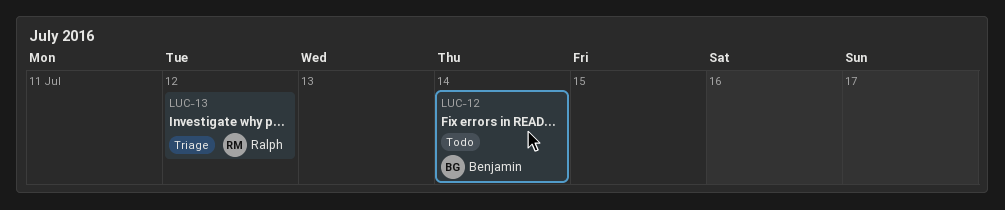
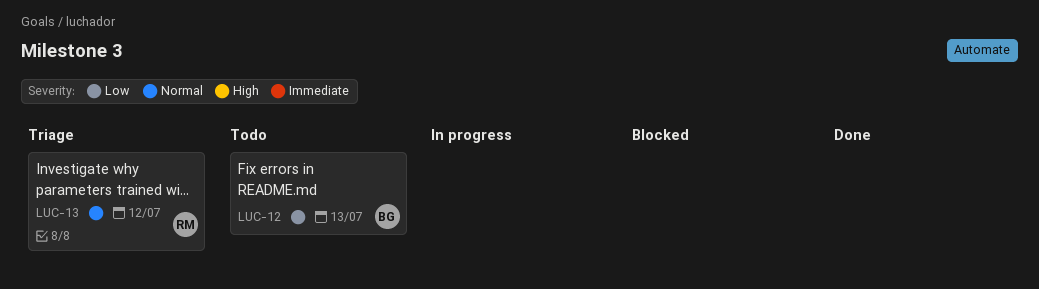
LUC-12, due: Jul 14 -> Jul 13

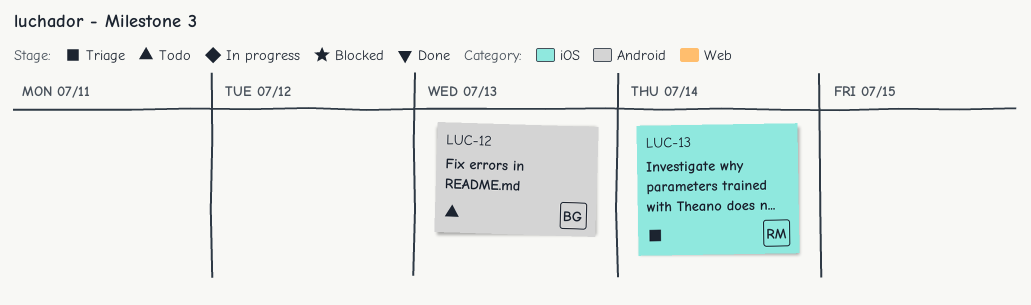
LUC-13, due: Jul 12 -> Jul 14

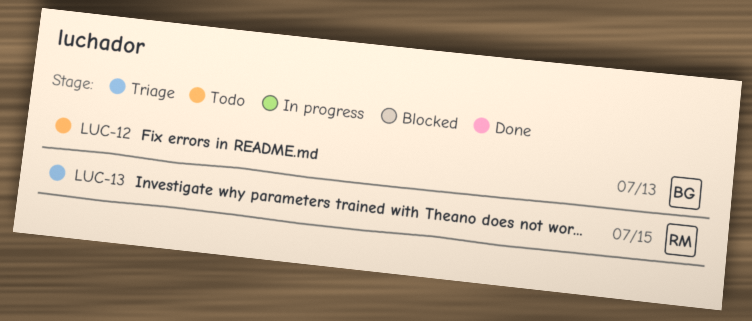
LUC-13, due: Jul 14 -> Jul 15

